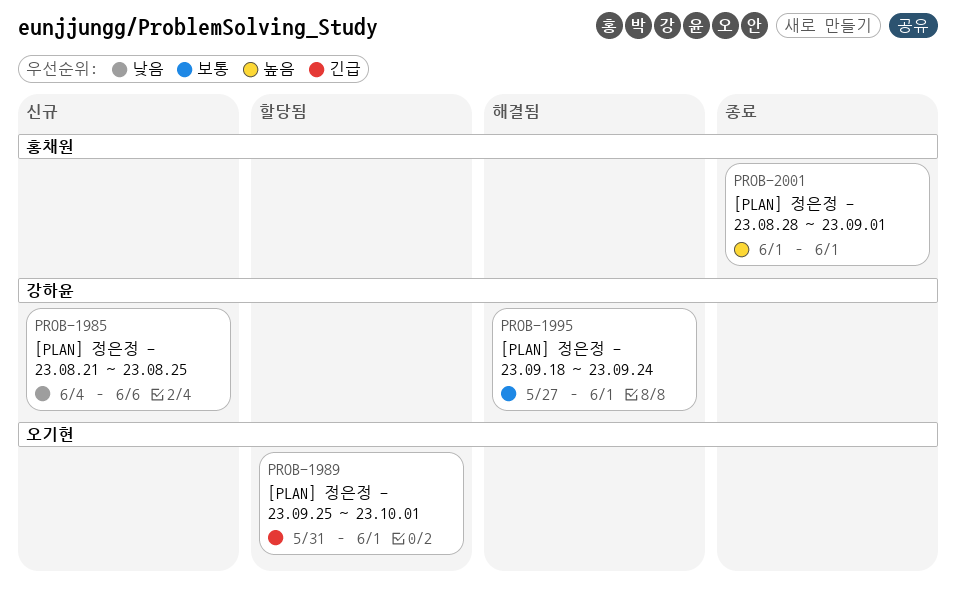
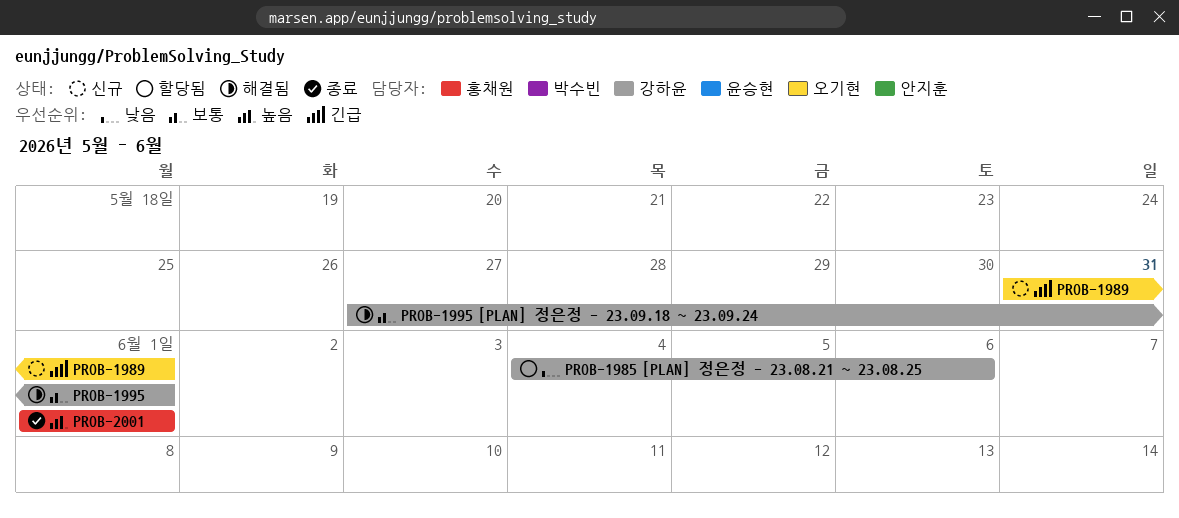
PROB-1985, status: 신규 -> 할당됨
PROB-1989, status: 할당됨 -> 신규

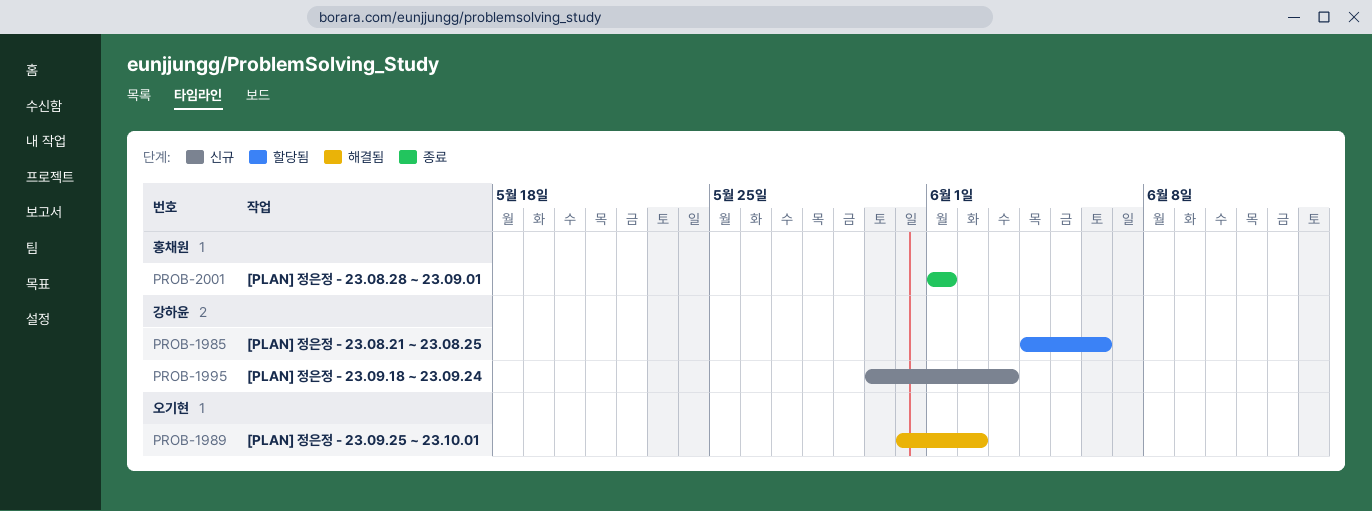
PROB-1989, status: 신규 -> 해결됨
PROB-1989, due: Jun 1 -> Jun 2
PROB-1995, status: 해결됨 -> 신규
PROB-1995, start: May 27 -> May 30
PROB-1995, due: Jun 1 -> Jun 3

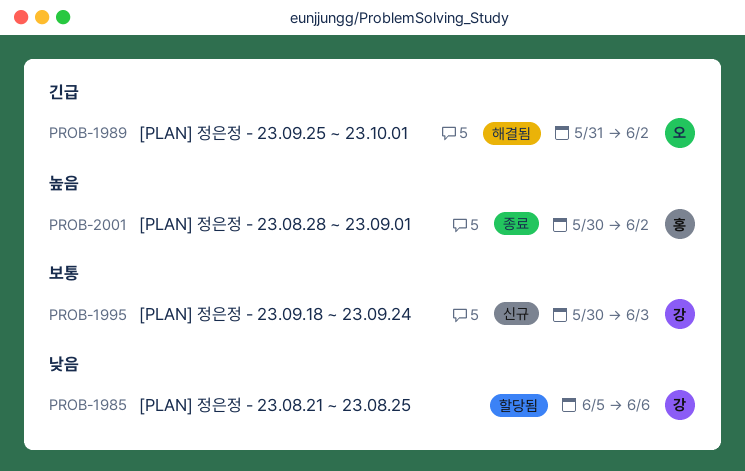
PROB-1985, start: Jun 4 -> Jun 5
PROB-2001, start: Jun 1 -> May 30
PROB-2001, due: Jun 1 -> Jun 2

